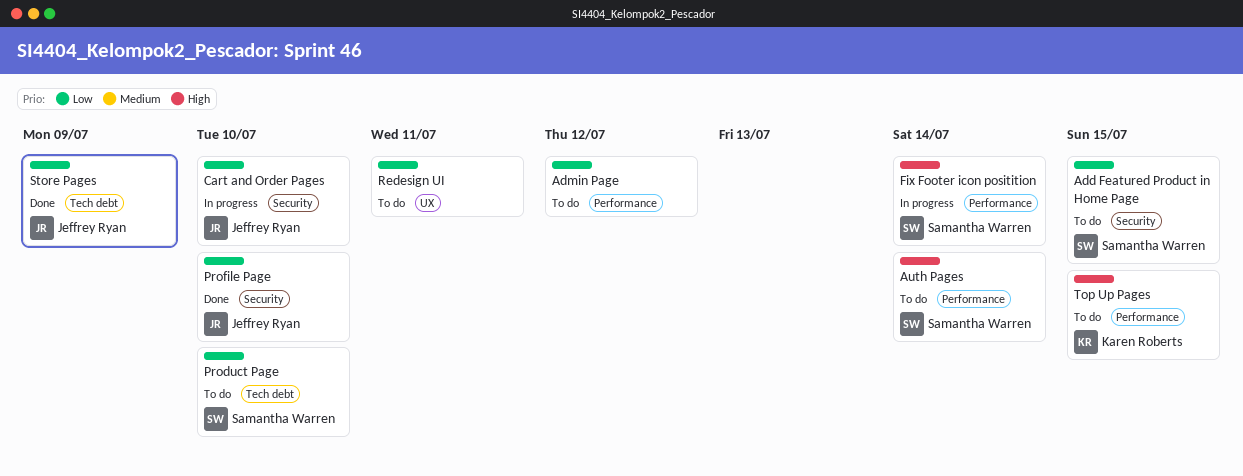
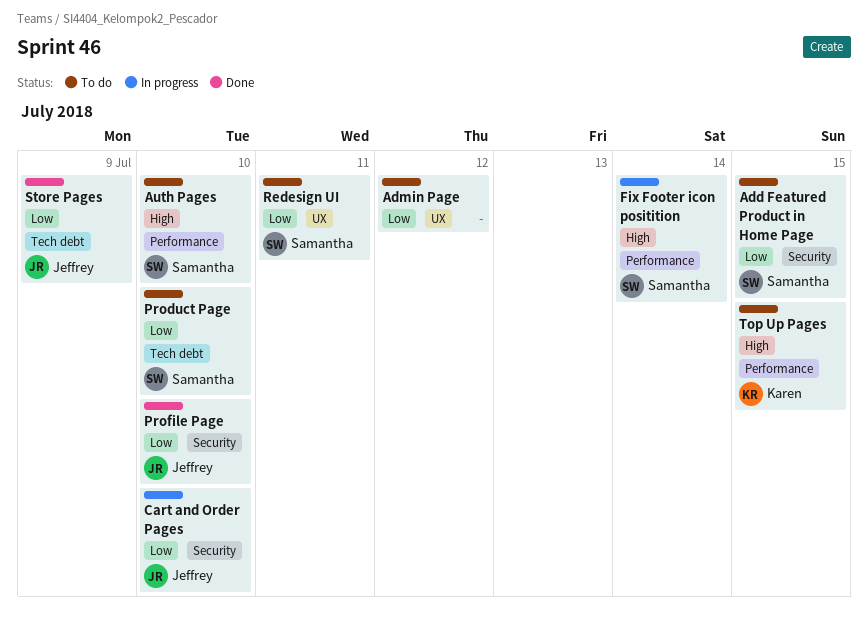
Admin Page, label: Performance -> UX
Auth Pages, due: Jul 14 -> Jul 10
Redesign UI, owner: none -> Samantha Warren

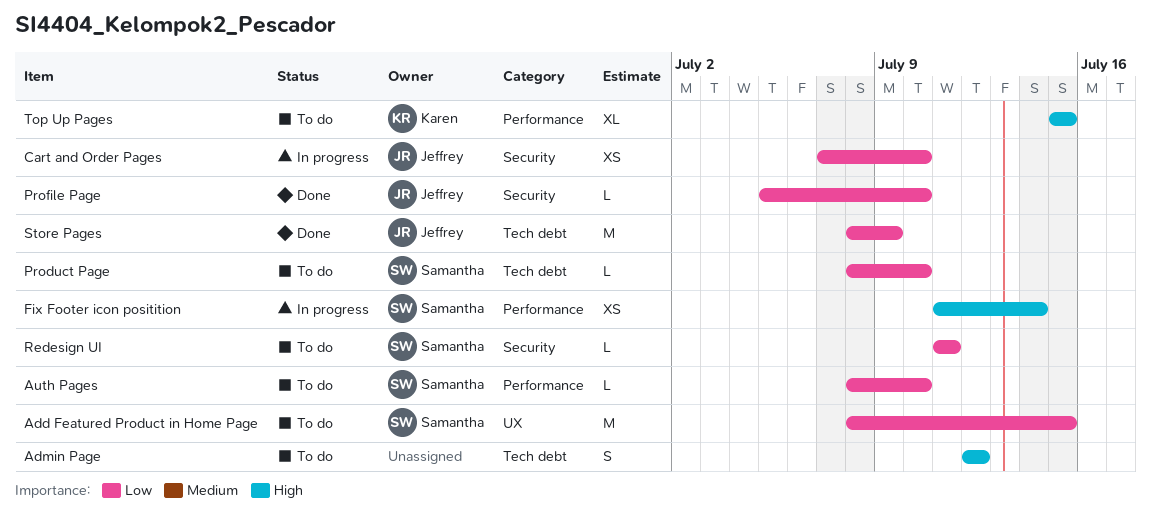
Add Featured Product in Home Page, label: Security -> UX
Admin Page, priority: Low -> High
Admin Page, label: UX -> Tech debt
Auth Pages, priority: High -> Low
Redesign UI, label: UX -> Security

